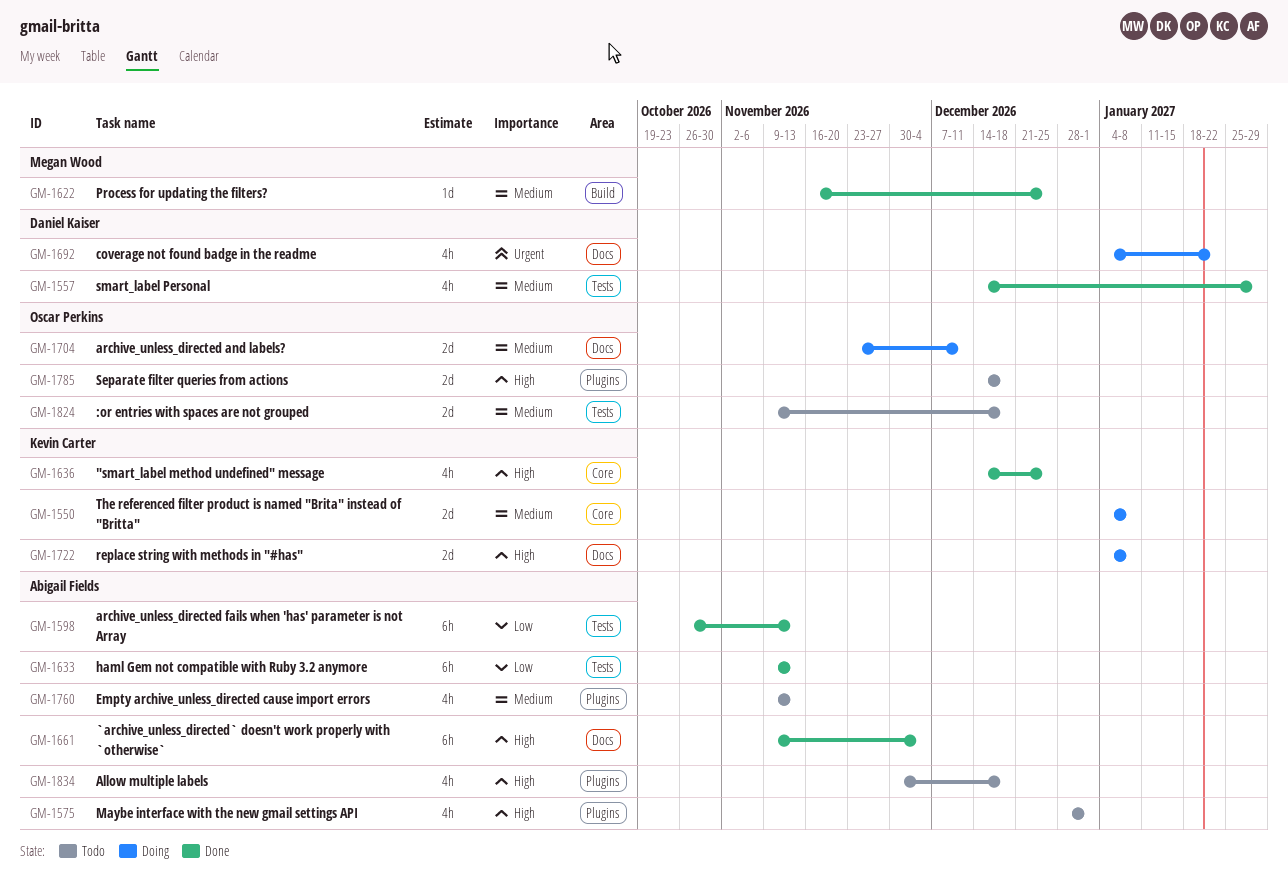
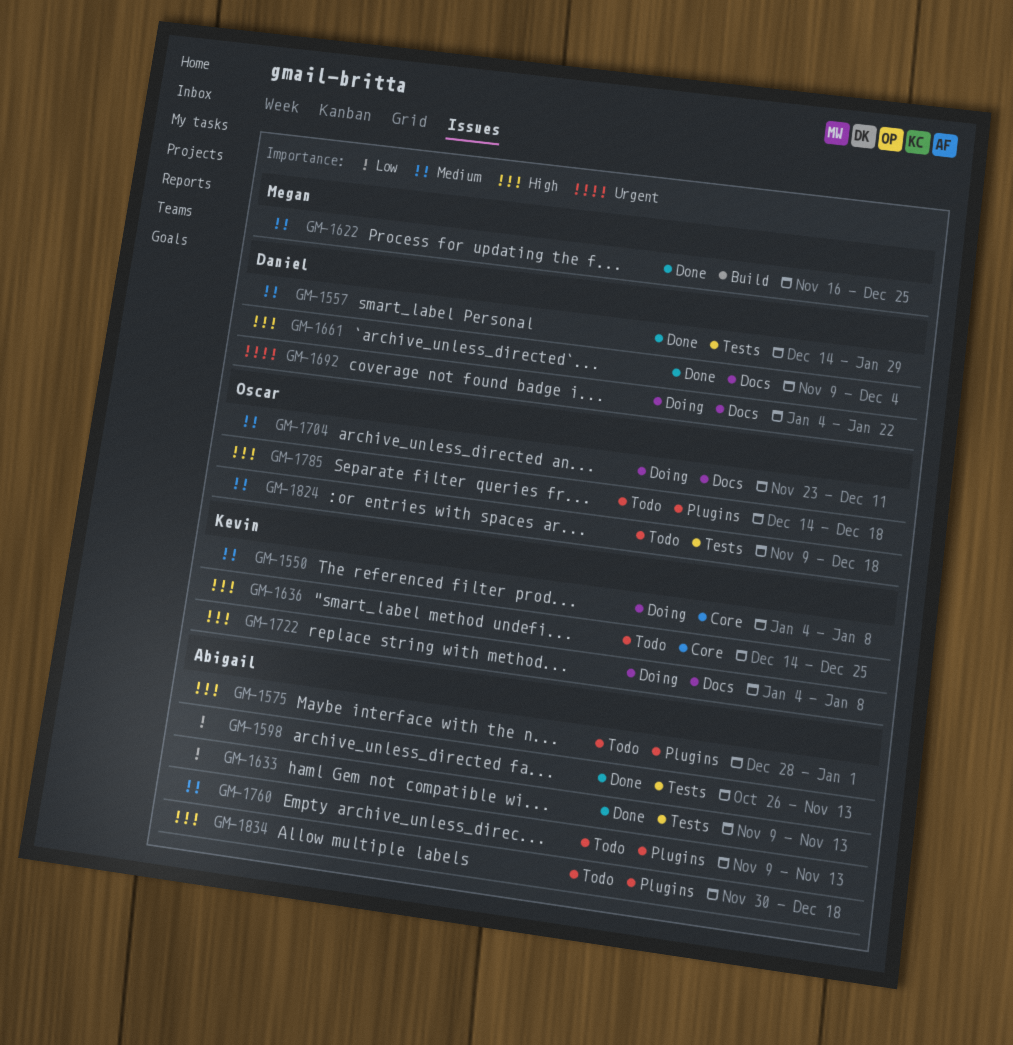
GM-1636, status: Done -> Todo
GM-1661, owner: Abigail Fields -> Daniel Kaiser

